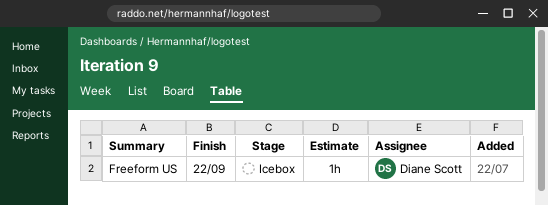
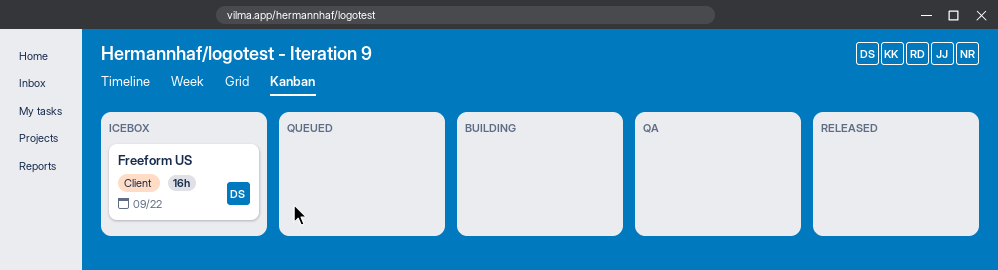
Freeform US, estimate: 1h -> 16h

